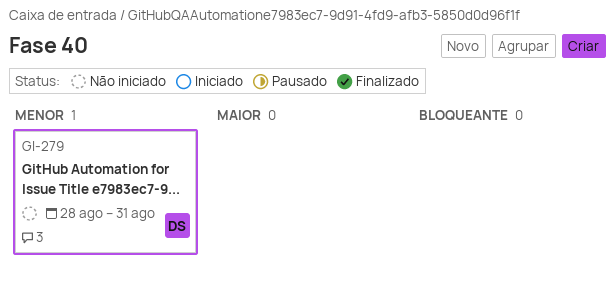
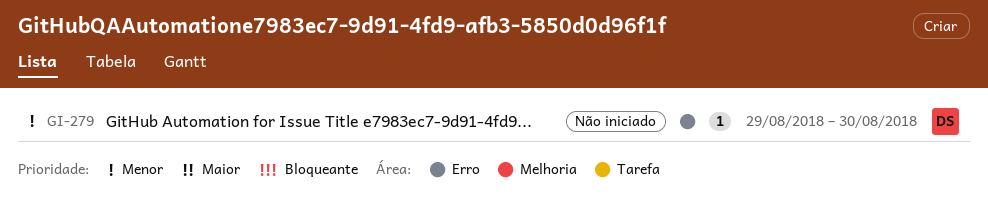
GI-279, start: Aug 28 -> Aug 29
GI-279, due: Aug 31 -> Aug 30

